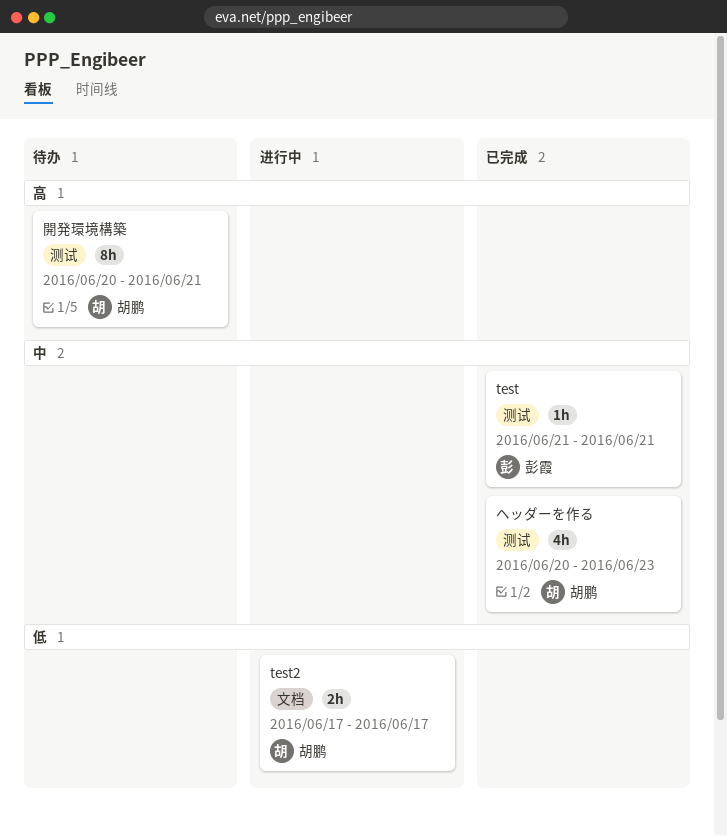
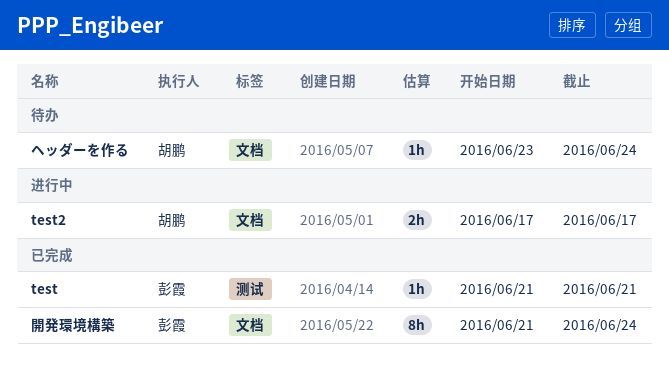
ヘッダーを作る, status: 已完成 -> 待办
ヘッダーを作る, label: 测试 -> 文档
ヘッダーを作る, estimate: 4h -> 1h
ヘッダーを作る, start: Jun 20 -> Jun 23
ヘッダーを作る, due: Jun 23 -> Jun 24
開発環境構築, status: 待办 -> 已完成
開発環境構築, owner: 胡鹏 -> 彭霞
開発環境構築, label: 测试 -> 文档
開発環境構築, start: Jun 20 -> Jun 21
開発環境構築, due: Jun 21 -> Jun 24

